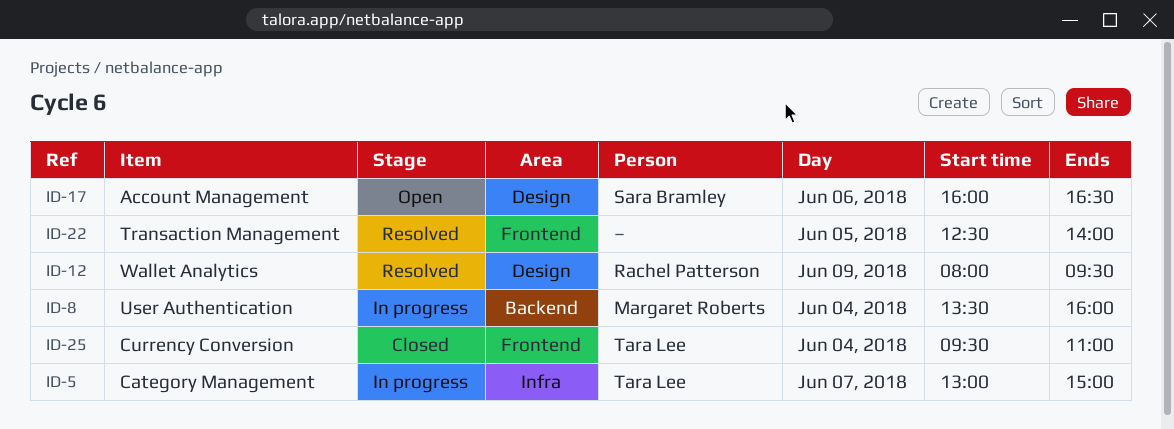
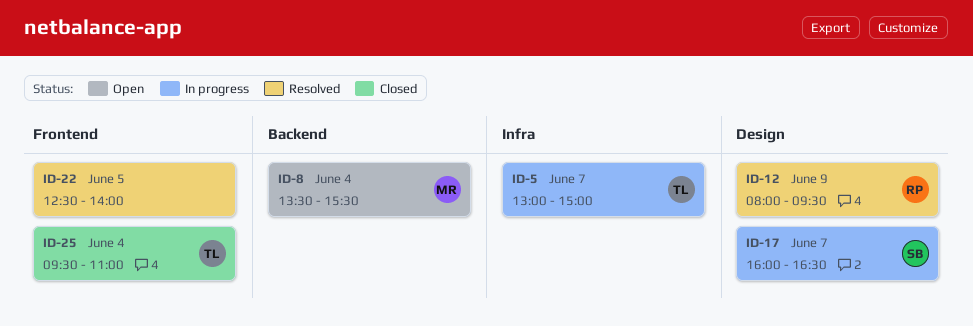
ID-8, status: In progress -> Open
ID-8, ends: 16:00 -> 15:30
ID-17, status: Open -> In progress
ID-17, day: Jun 6 -> Jun 7

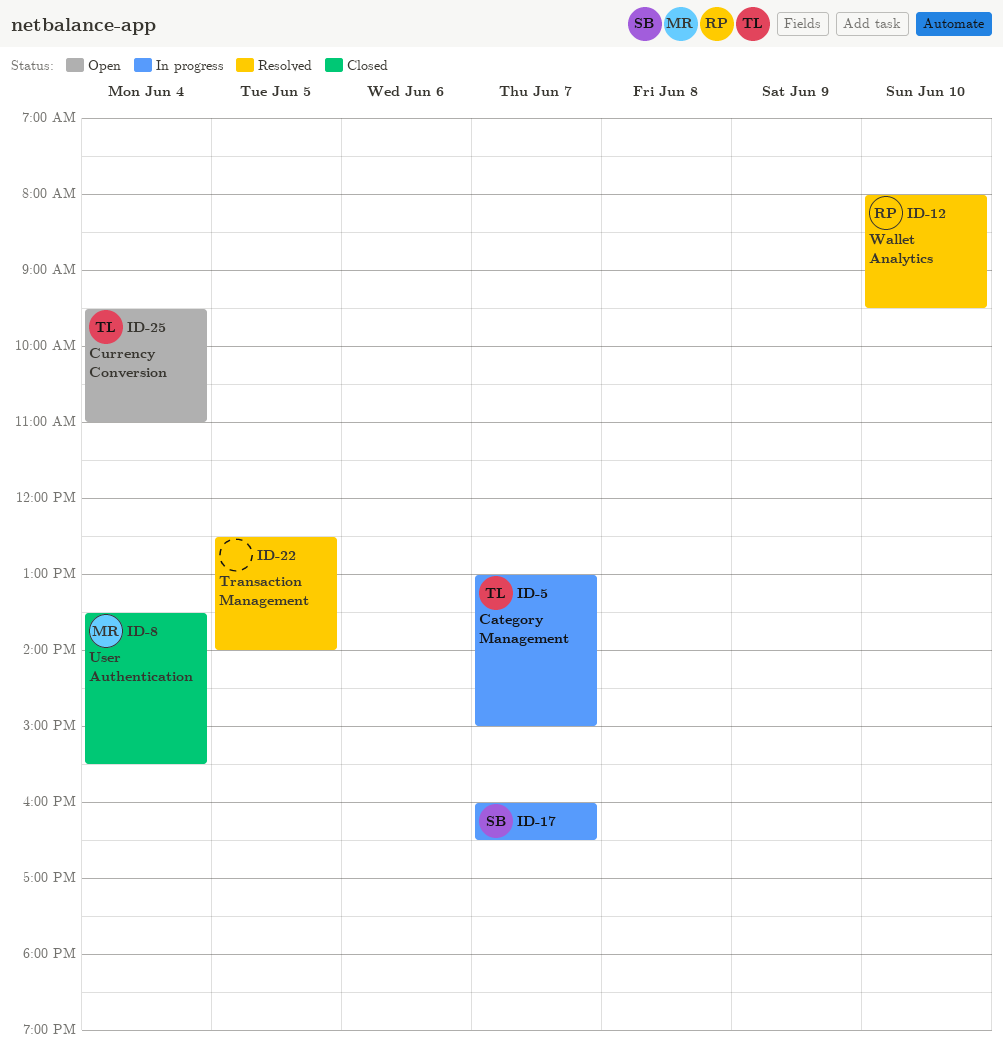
ID-8, status: Open -> Closed
ID-12, day: Jun 9 -> Jun 10
ID-25, status: Closed -> Open

